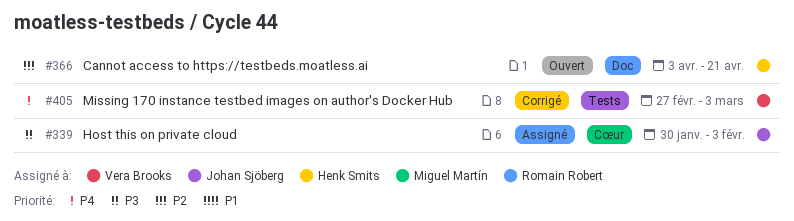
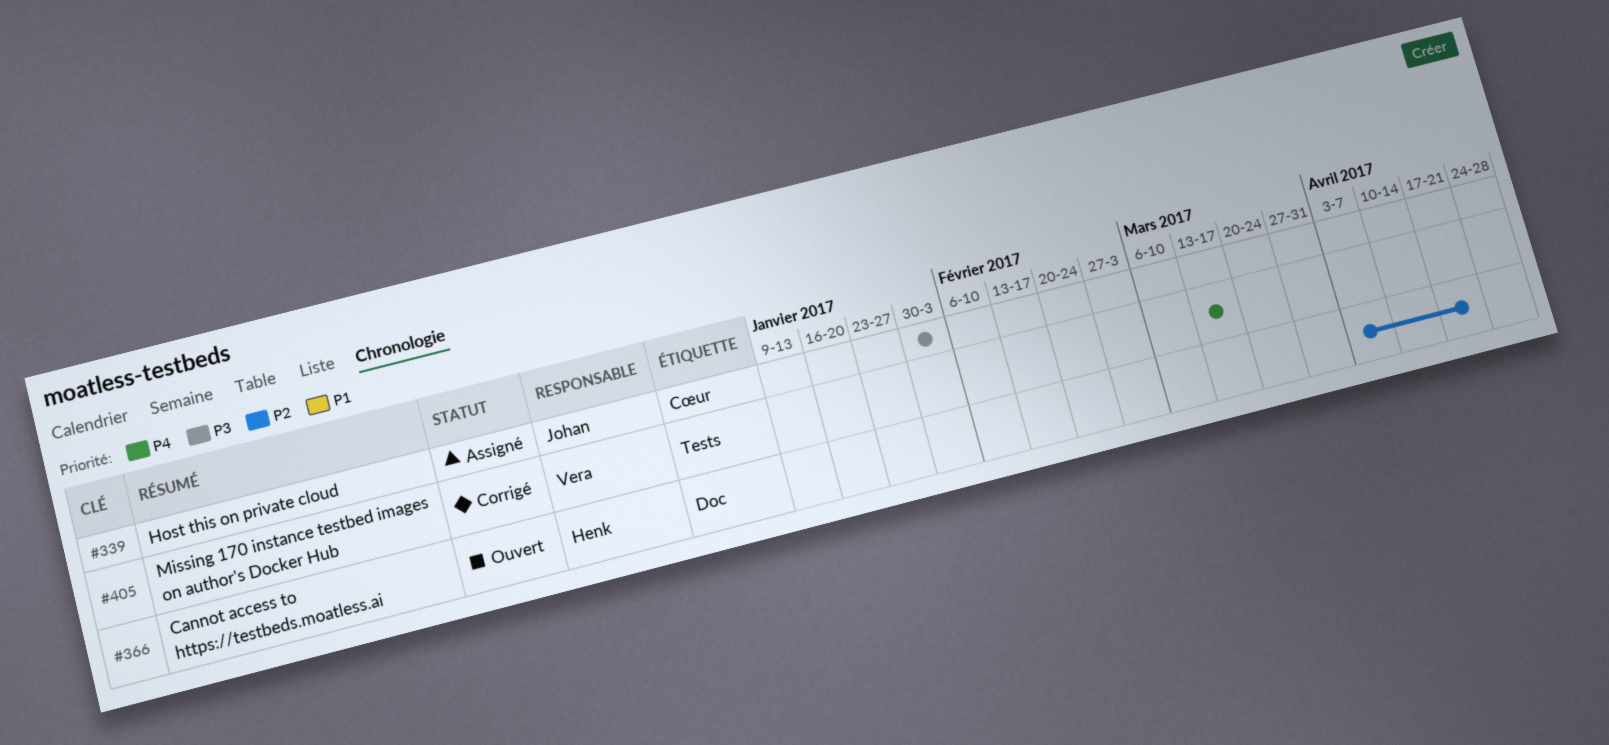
#405, start: Feb 27 -> Mar 13
#405, due: Mar 3 -> Mar 17

